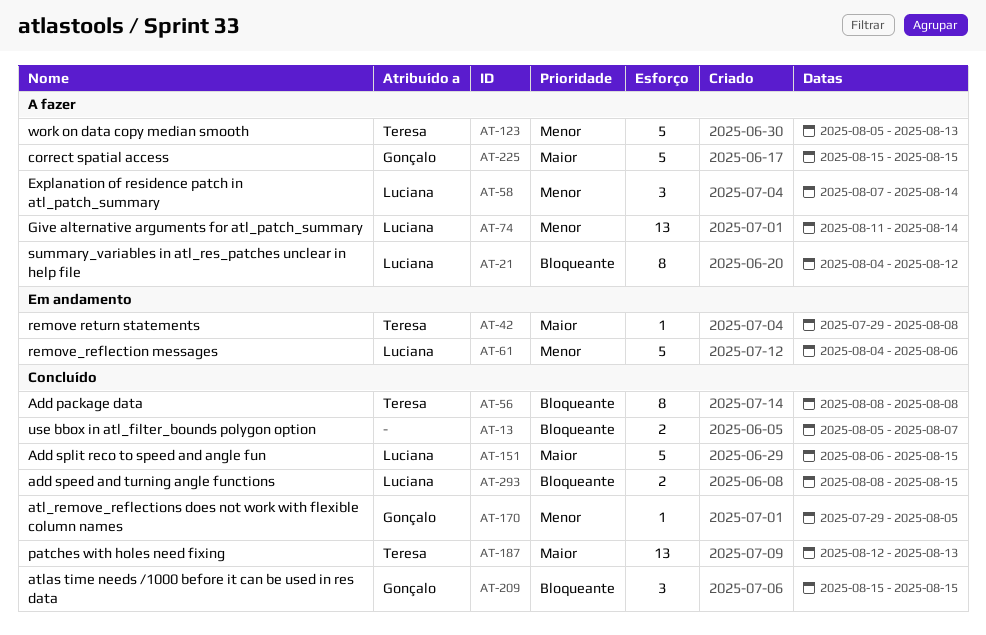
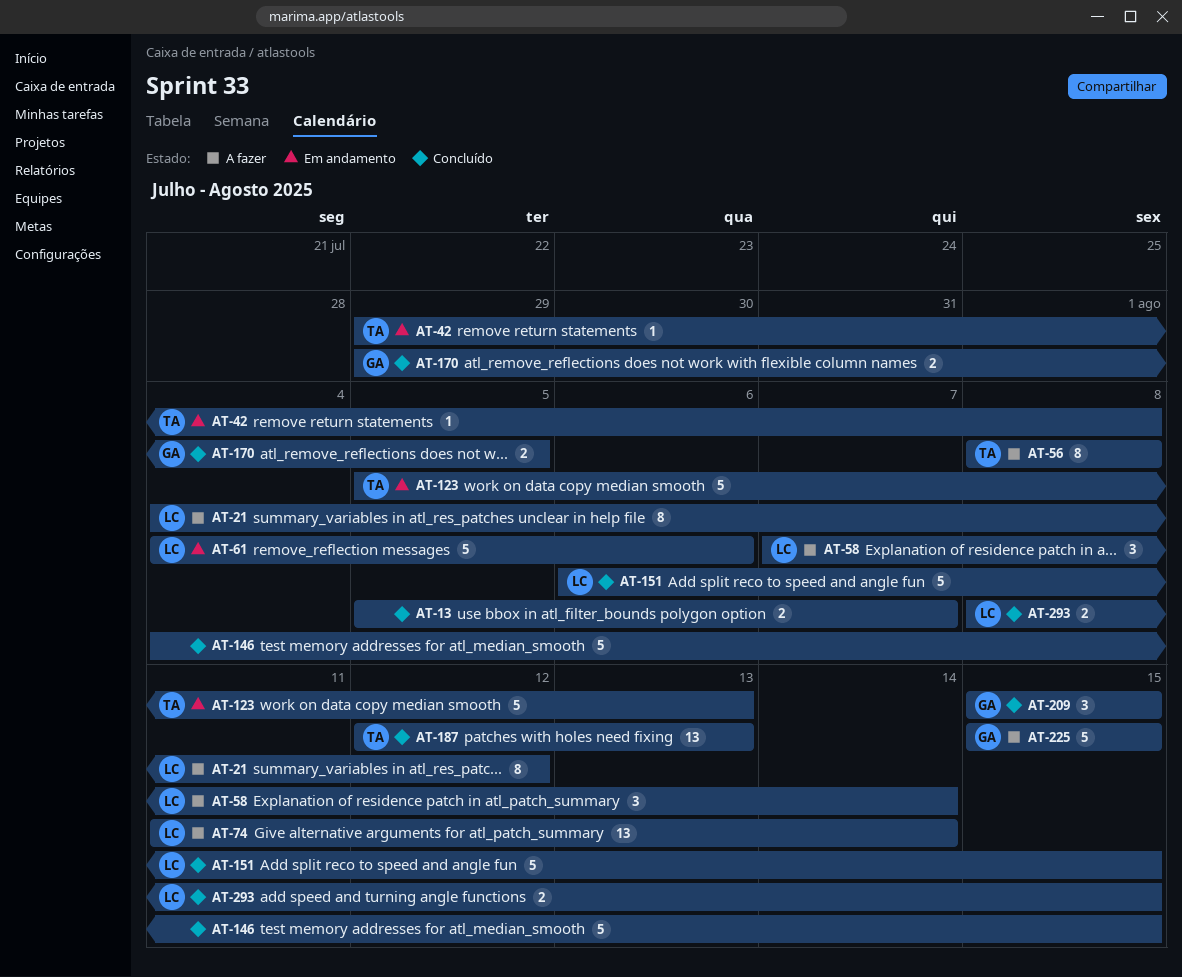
AT-56, status: Concluído -> A fazer
AT-123, status: A fazer -> Em andamento
AT-146: none -> present
AT-170, estimate: 1 -> 2

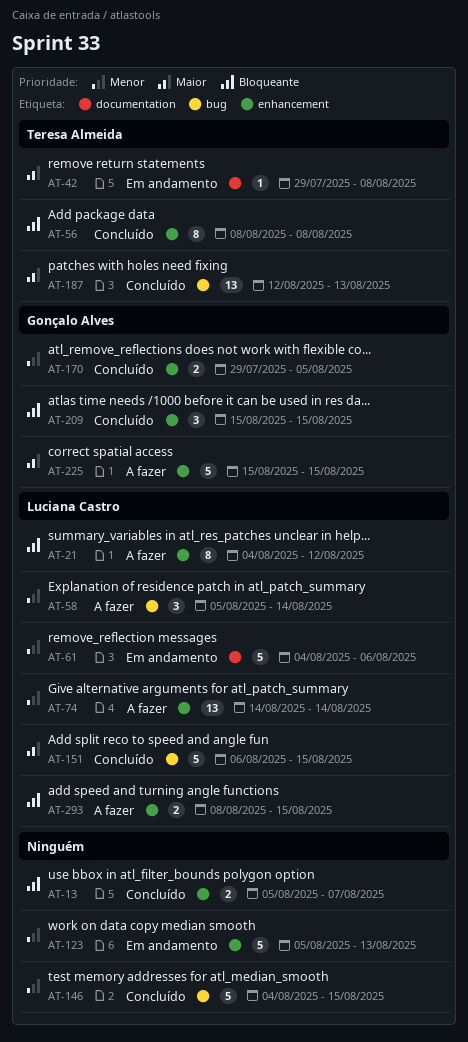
AT-56, status: A fazer -> Concluído
AT-58, start: Aug 7 -> Aug 5
AT-74, start: Aug 11 -> Aug 14
AT-123, owner: Teresa Almeida -> none
AT-293, status: Concluído -> A fazer

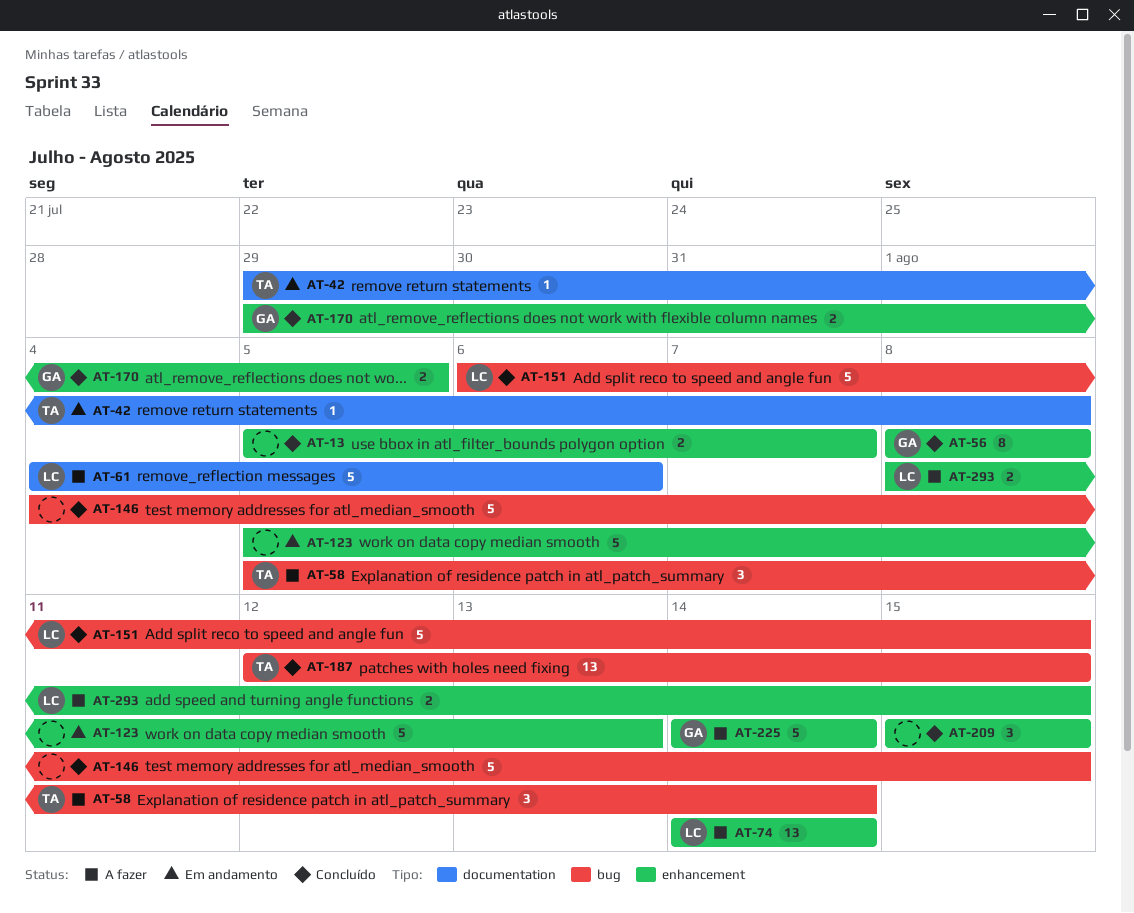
AT-21: present -> none
AT-56, owner: Teresa Almeida -> Gonçalo Alves
AT-58, owner: Luciana Castro -> Teresa Almeida
AT-61, status: Em andamento -> A fazer
AT-187, due: Aug 13 -> Aug 15
AT-209, owner: Gonçalo Alves -> none
AT-225, start: Aug 15 -> Aug 14
AT-225, due: Aug 15 -> Aug 14

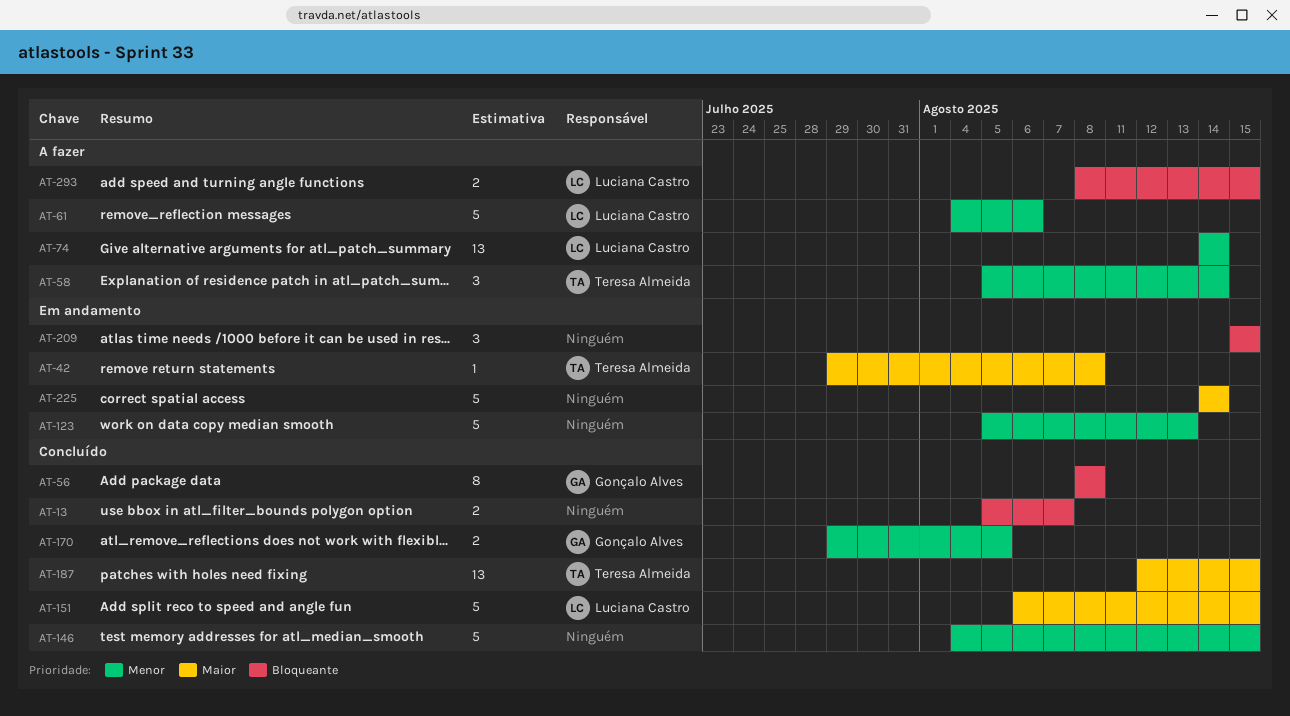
AT-209, status: Concluído -> Em andamento
AT-225, status: A fazer -> Em andamento
AT-225, owner: Gonçalo Alves -> none

